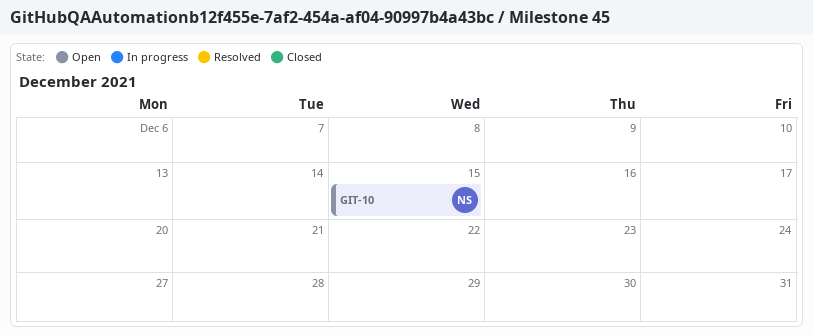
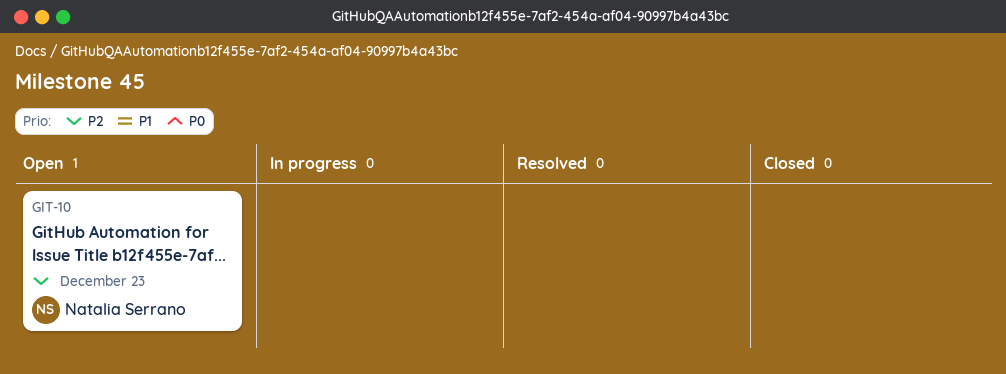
GIT-10, due: Dec 15 -> Dec 23

